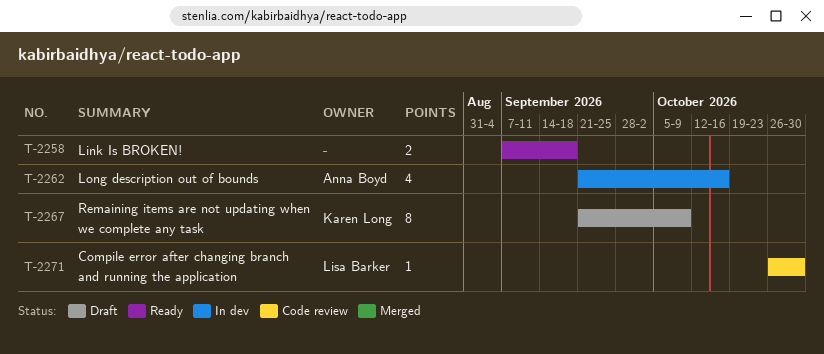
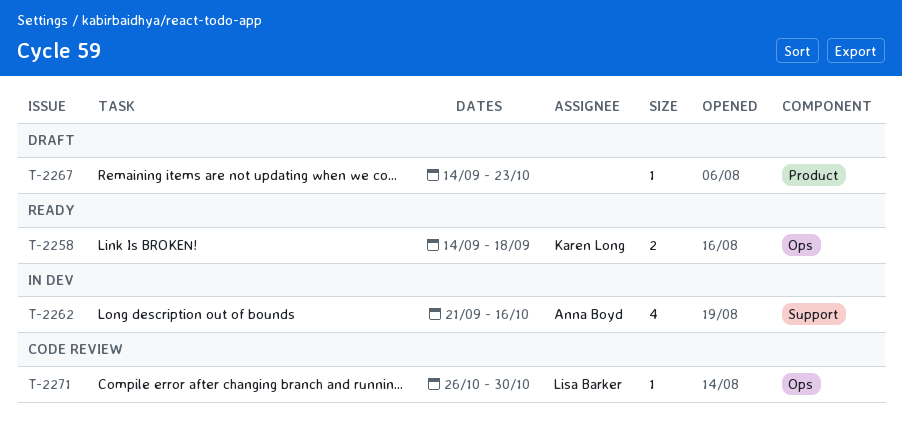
T-2258, owner: none -> Karen Long
T-2258, start: Sep 7 -> Sep 14
T-2267, owner: Karen Long -> none
T-2267, estimate: 8 -> 1
T-2267, start: Sep 21 -> Sep 14
T-2267, due: Oct 9 -> Oct 23

